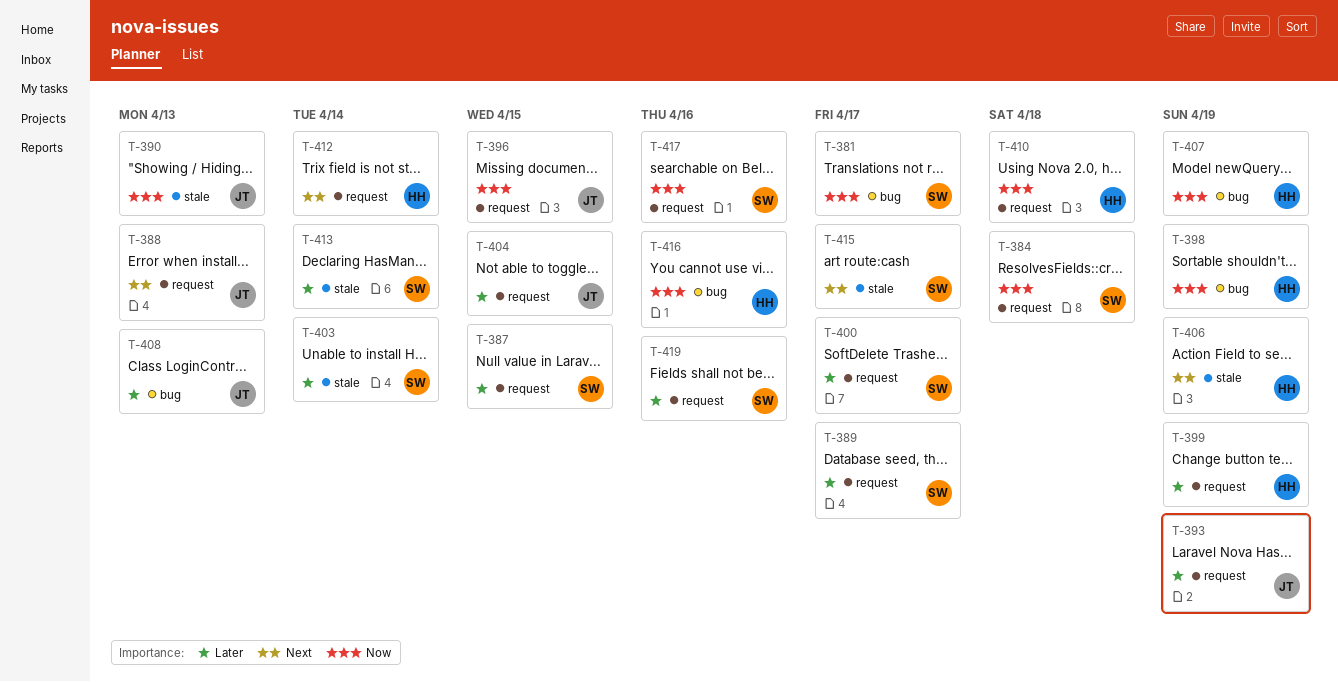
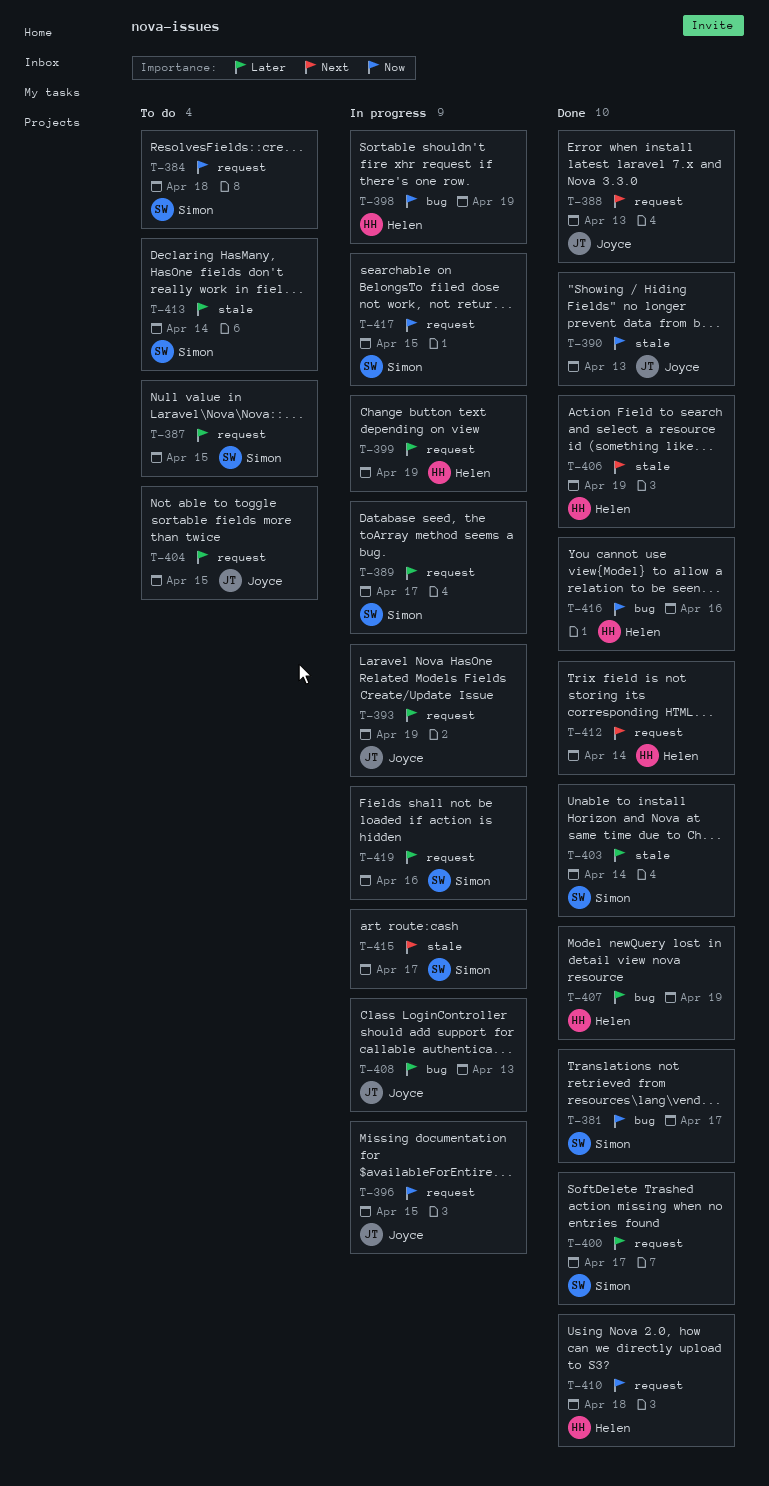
T-407, priority: Now -> Later
T-417, due: Apr 16 -> Apr 15

